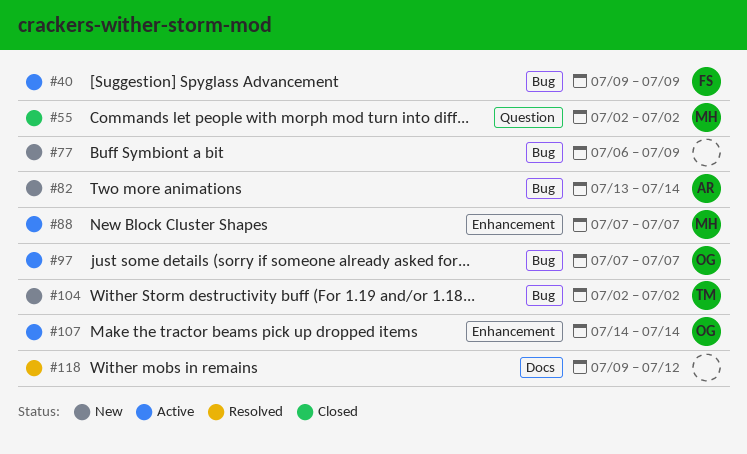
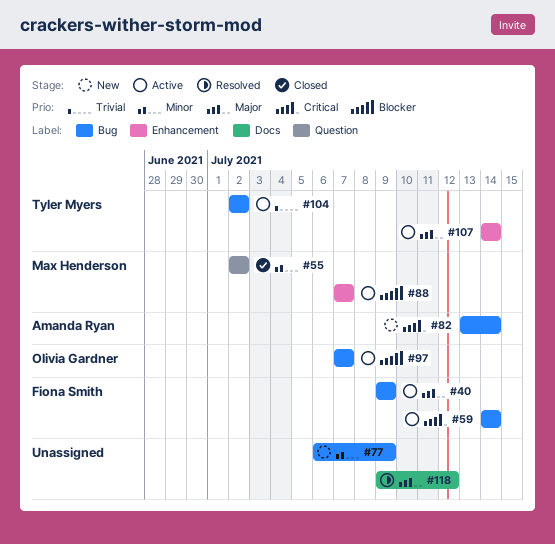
#59: none -> present
#104, status: New -> Active
#107, owner: Olivia Gardner -> Tyler Myers

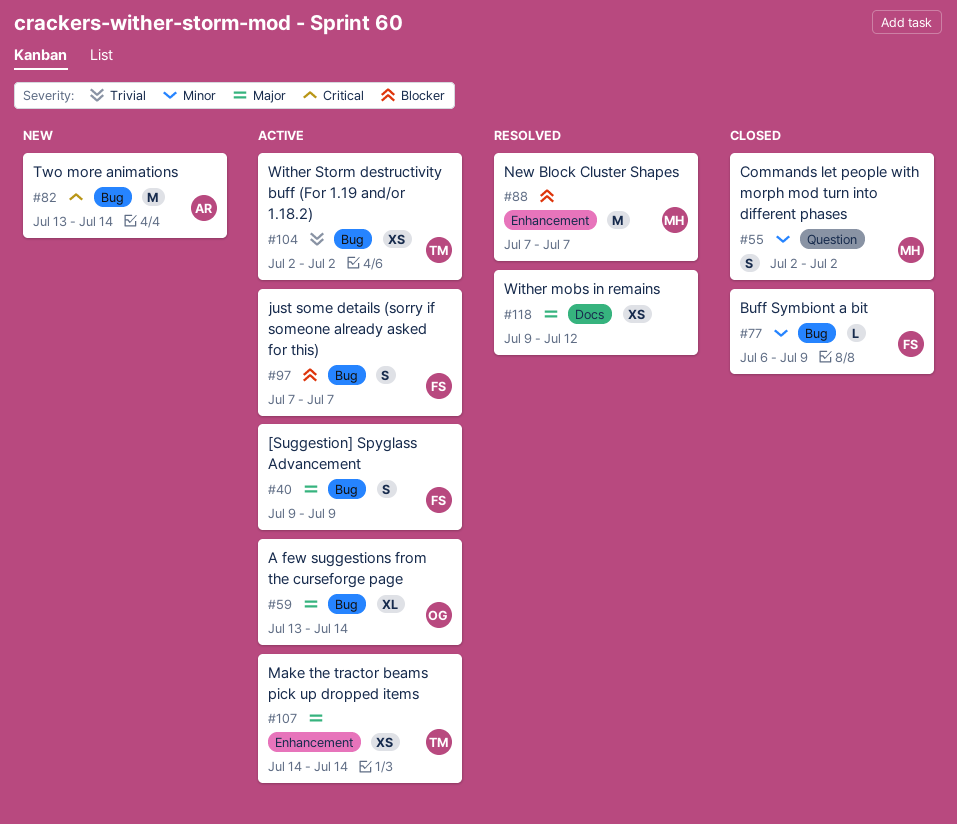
#59, owner: Fiona Smith -> Olivia Gardner
#59, priority: Critical -> Major
#59, start: Jul 14 -> Jul 13
#77, status: New -> Closed
#77, owner: none -> Fiona Smith
#88, status: Active -> Resolved
#97, owner: Olivia Gardner -> Fiona Smith

